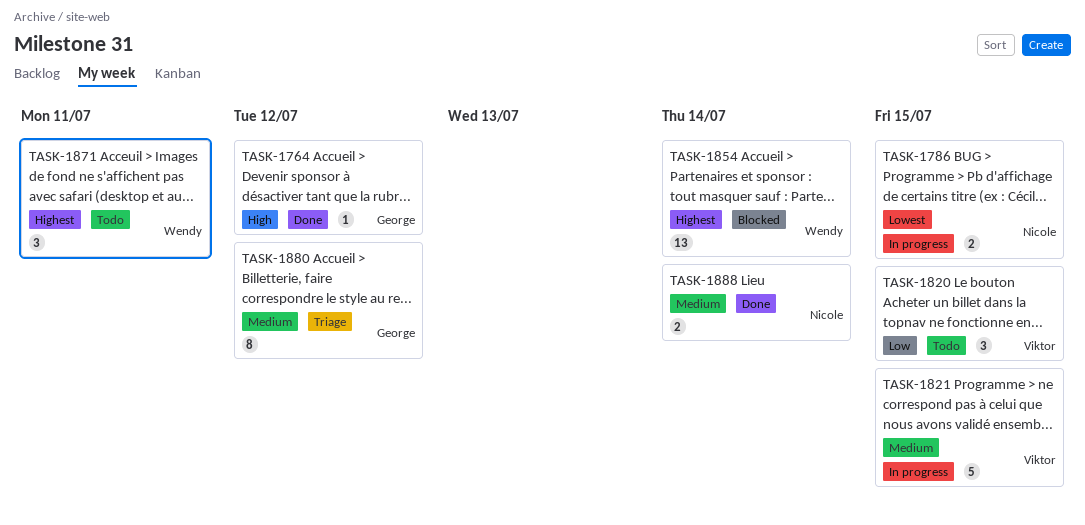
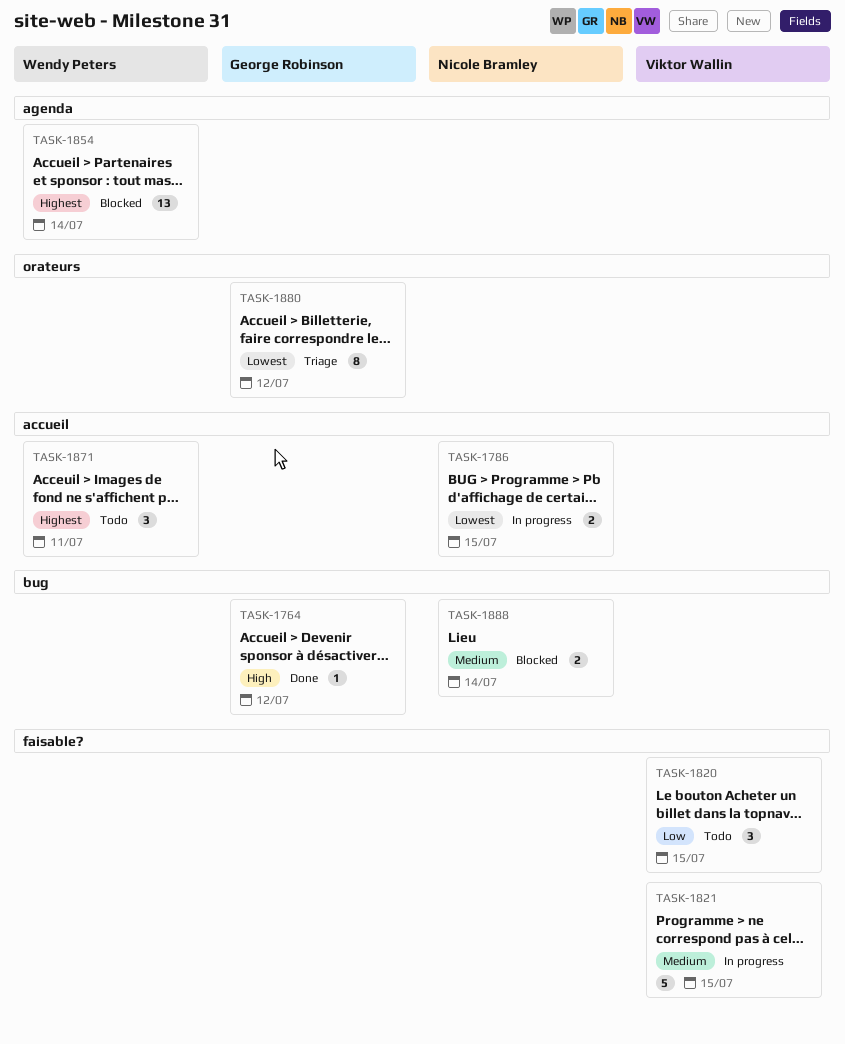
TASK-1880, priority: Medium -> Lowest
TASK-1888, status: Done -> Blocked

